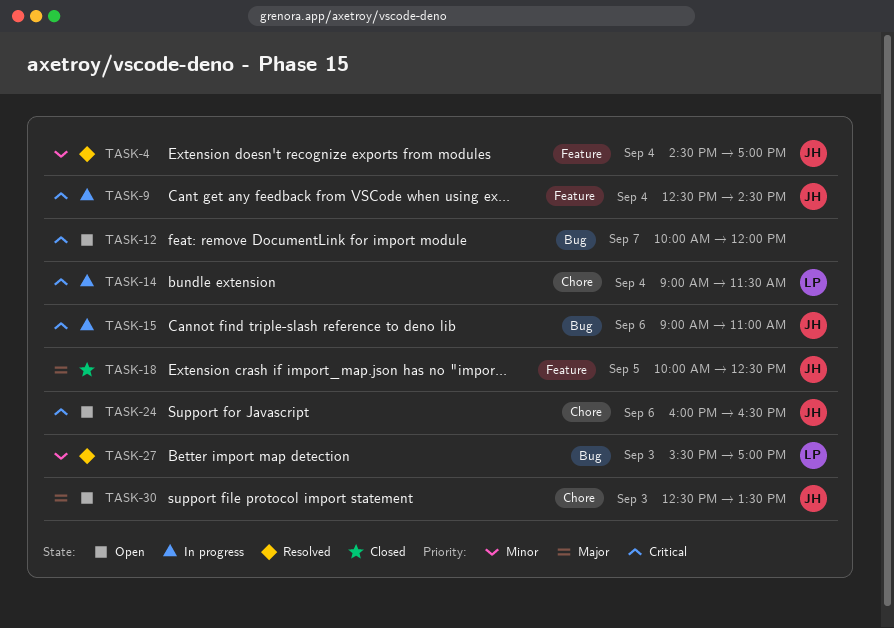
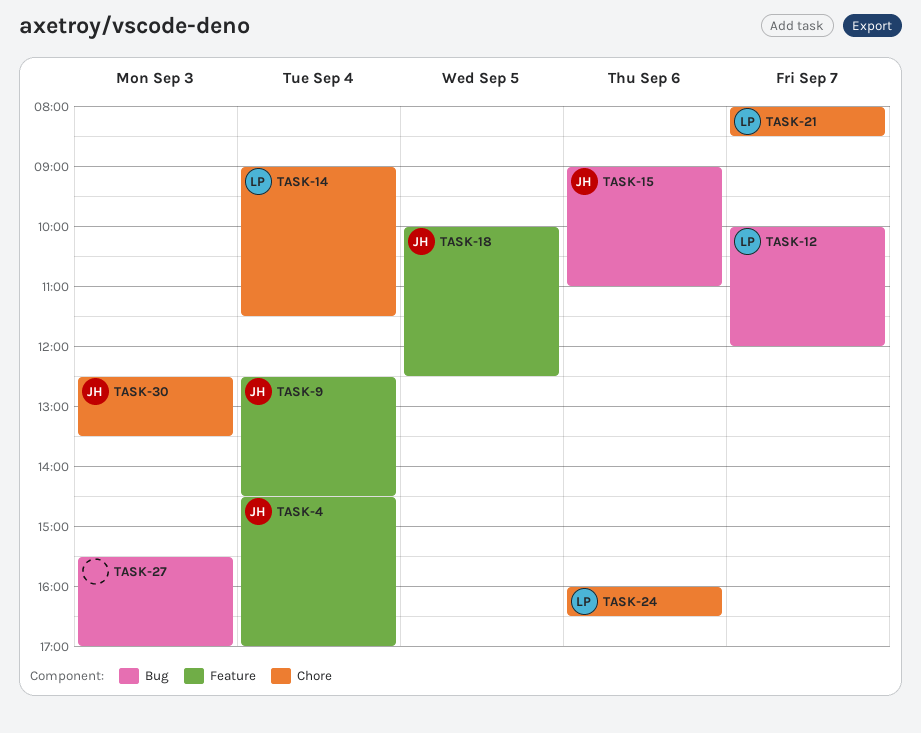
TASK-12, owner: none -> LP
TASK-21: none -> present
TASK-24, owner: JH -> LP
TASK-27, owner: LP -> none

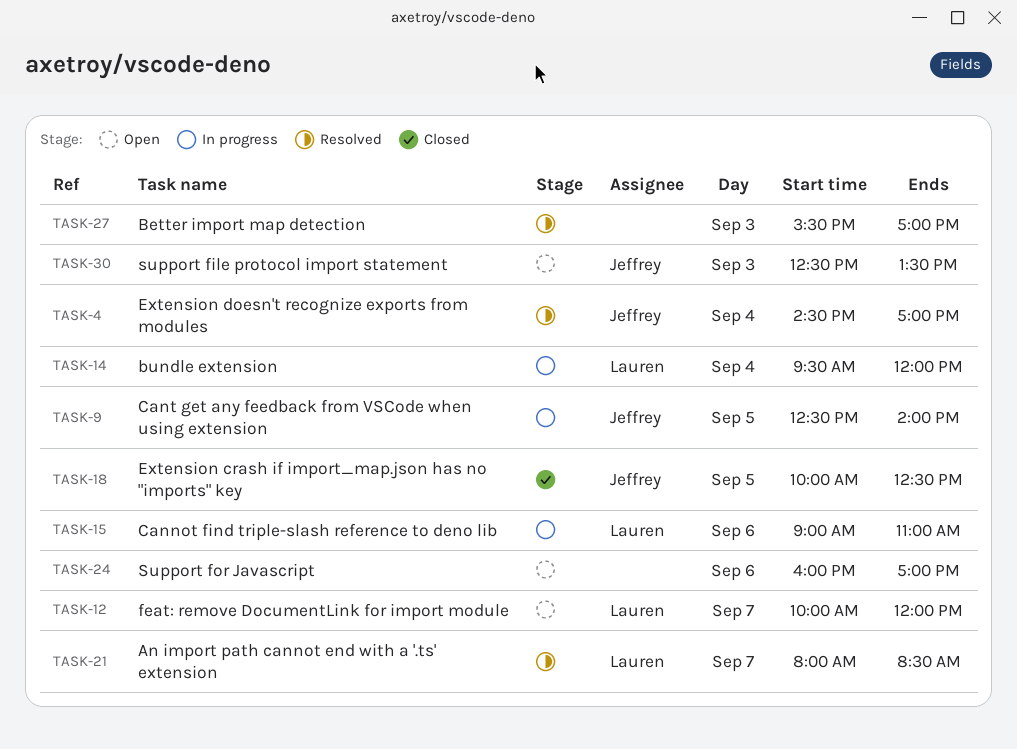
TASK-9, day: Sep 4 -> Sep 5
TASK-9, ends: 14:30 -> 14:00
TASK-14, begins: 09:00 -> 09:30
TASK-14, ends: 11:30 -> 12:00
TASK-15, owner: Jeffrey -> Lauren
TASK-24, owner: Lauren -> none
TASK-24, ends: 16:30 -> 17:00

